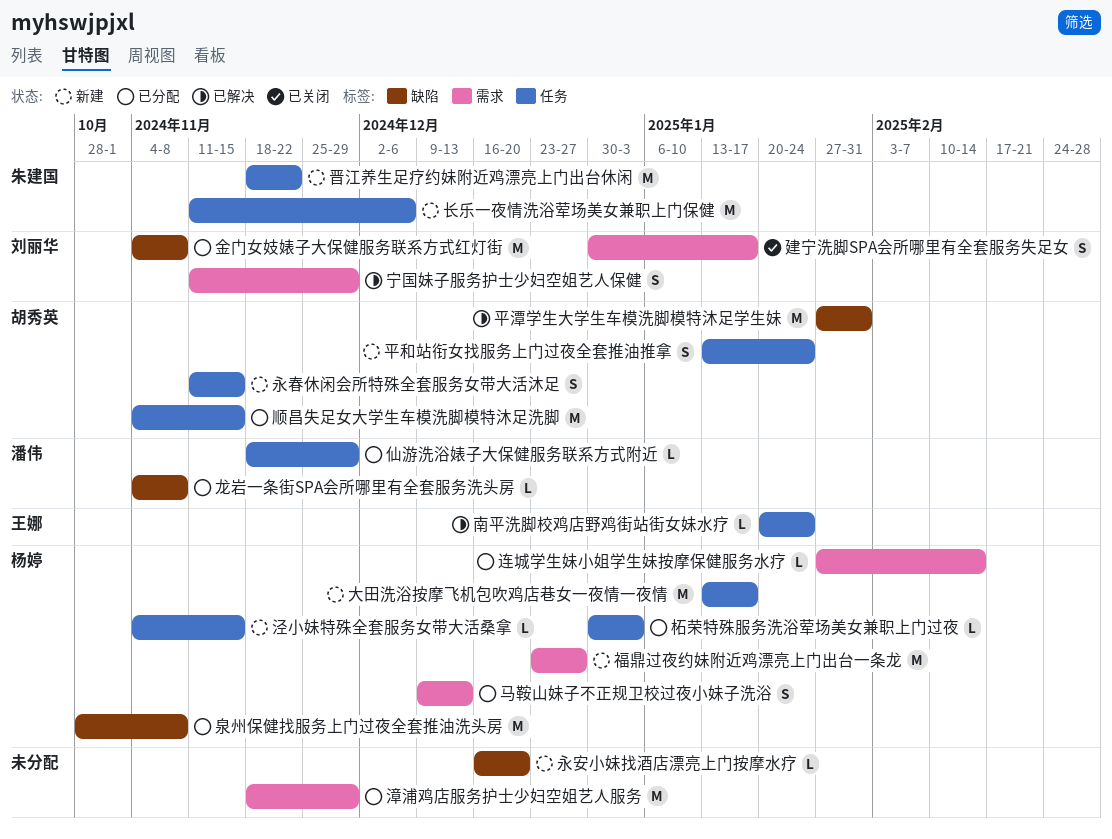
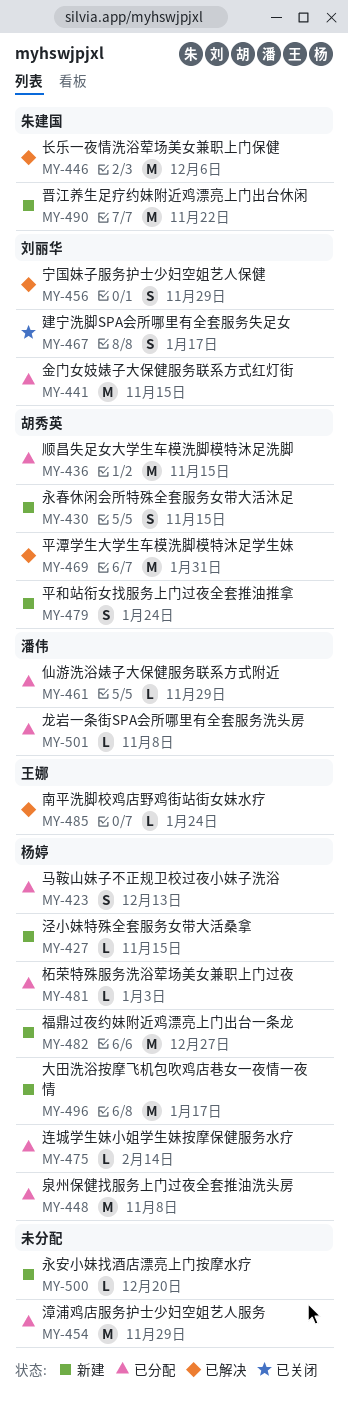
金门女妓婊子大保健服务联系方式红灯街, due: Nov 8 -> Nov 15
长乐一夜情洗浴荤场美女兼职上门保健, status: 新建 -> 已解决

